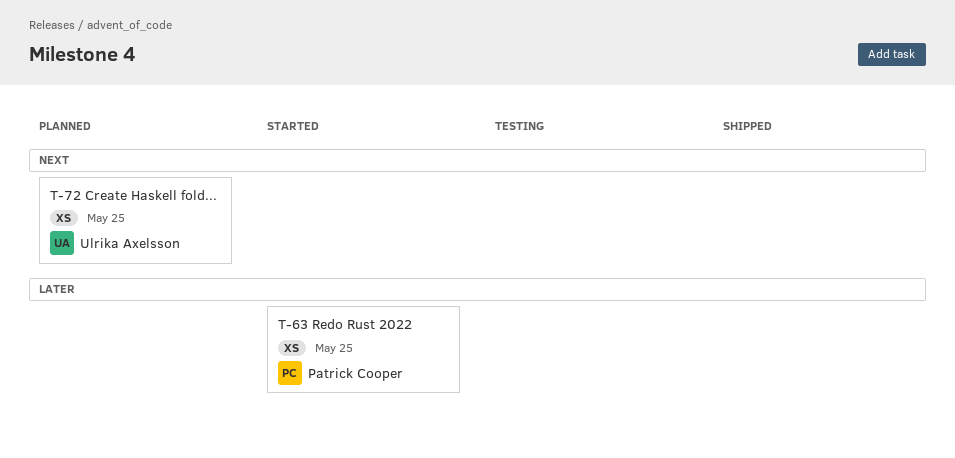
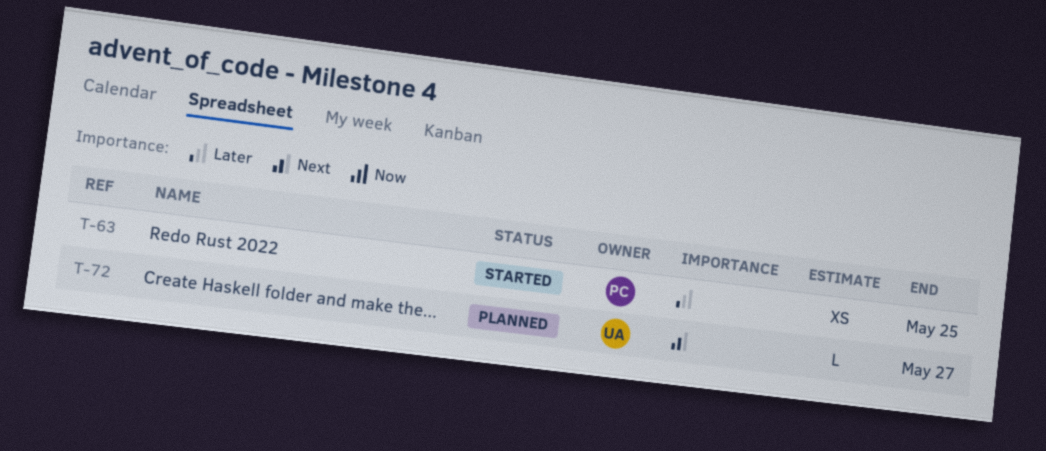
T-72, estimate: XS -> L
T-72, due: May 25 -> May 27

